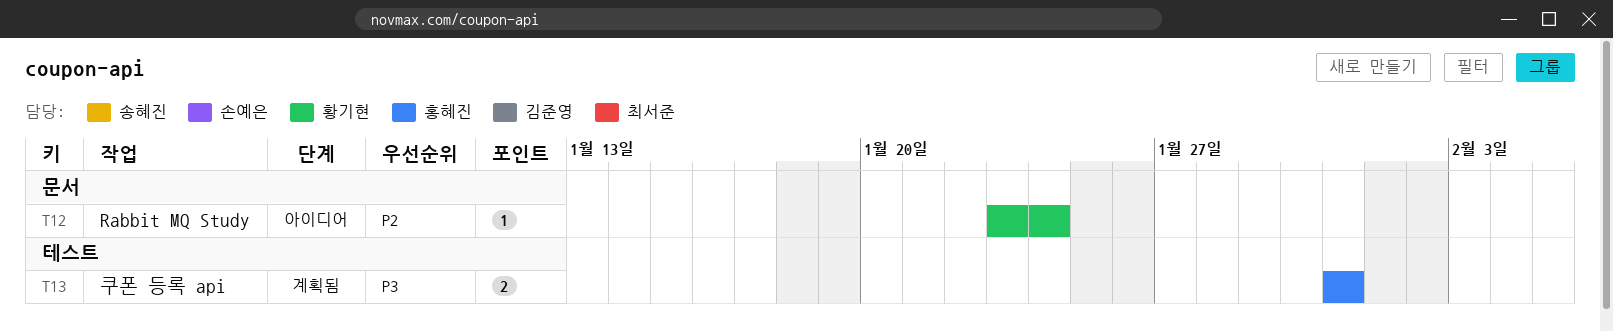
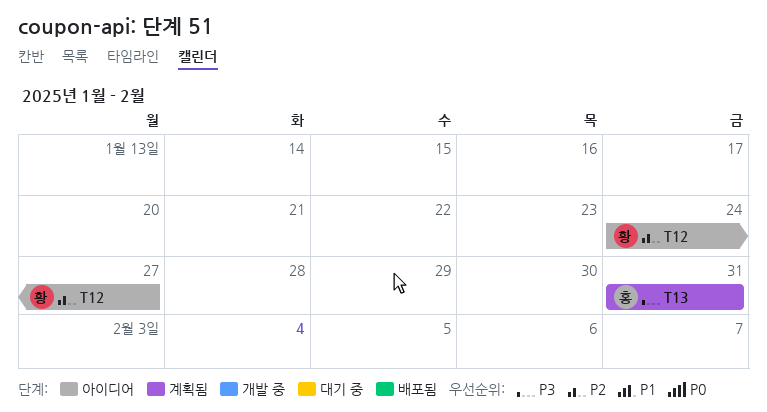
T12, start: Jan 23 -> Jan 24
T12, due: Jan 24 -> Jan 27

